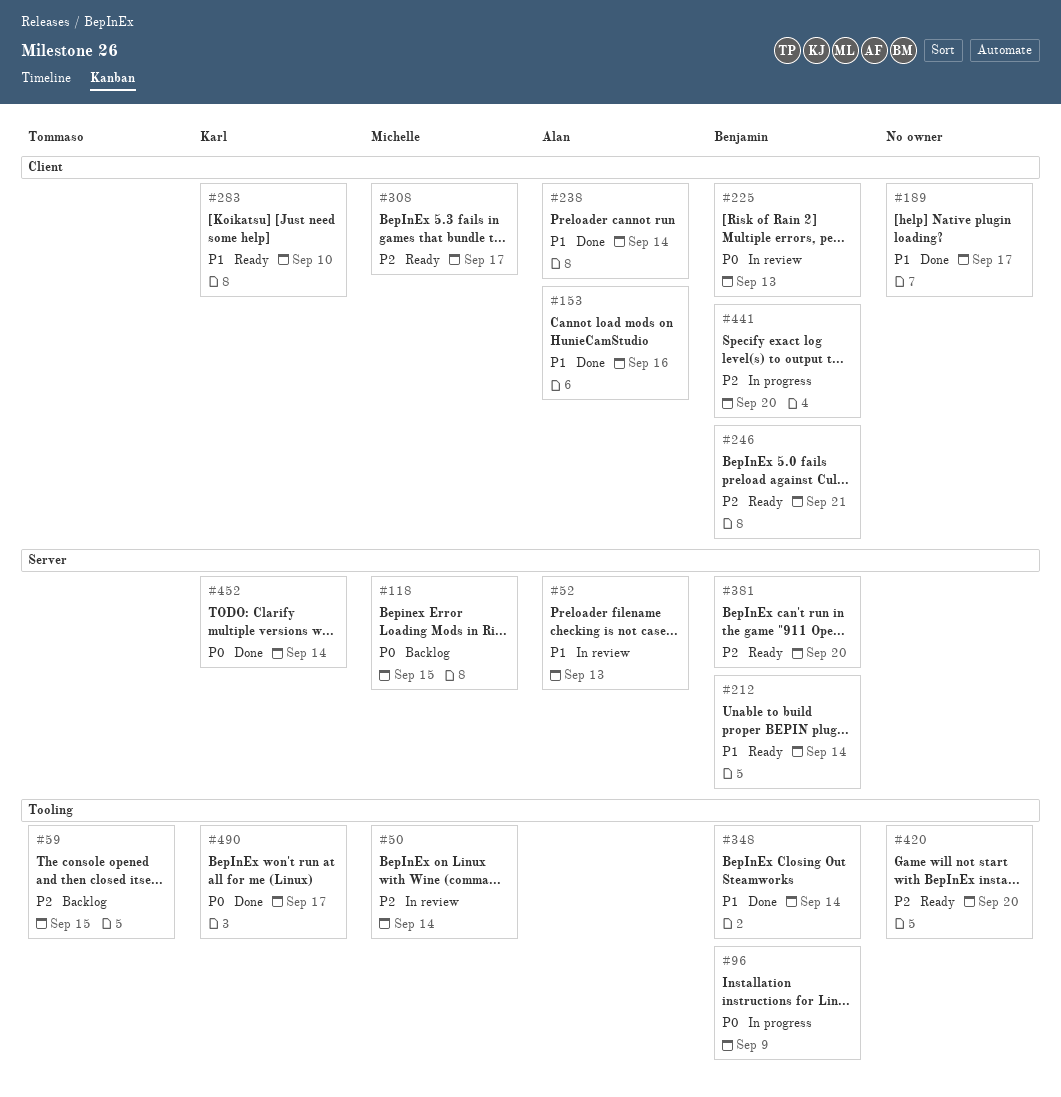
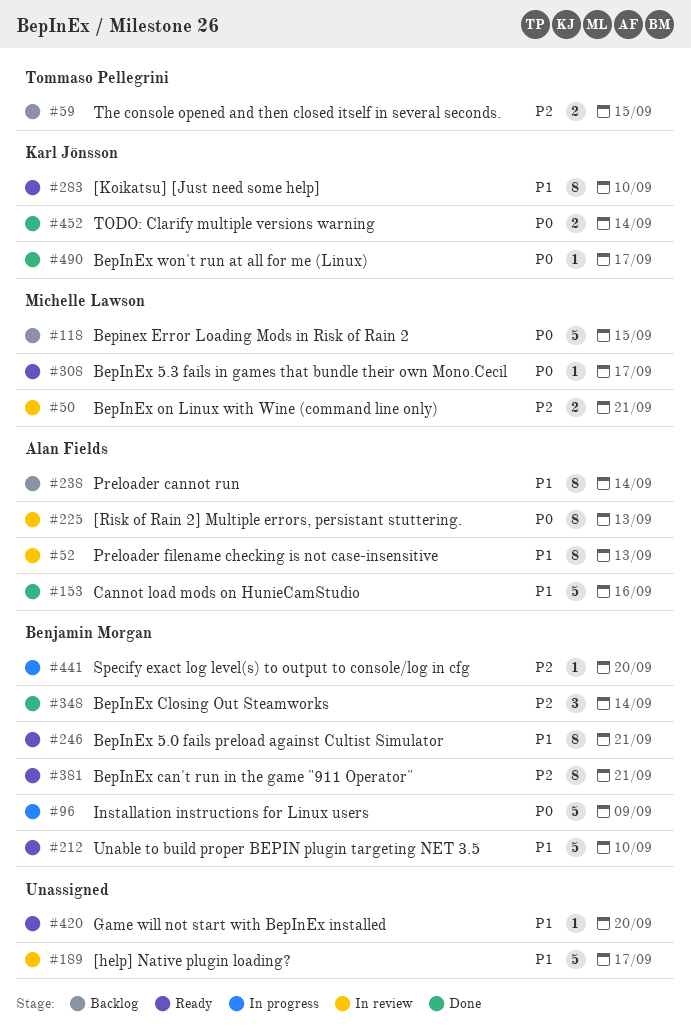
#50, due: Sep 14 -> Sep 21
#189, status: Done -> In review
#212, due: Sep 14 -> Sep 10
#225, owner: Benjamin Morgan -> Alan Fields
#238, status: Done -> Backlog
#246, priority: P2 -> P1
#308, priority: P2 -> P0
#348, priority: P1 -> P2
#381, due: Sep 20 -> Sep 21
#420, priority: P2 -> P1

